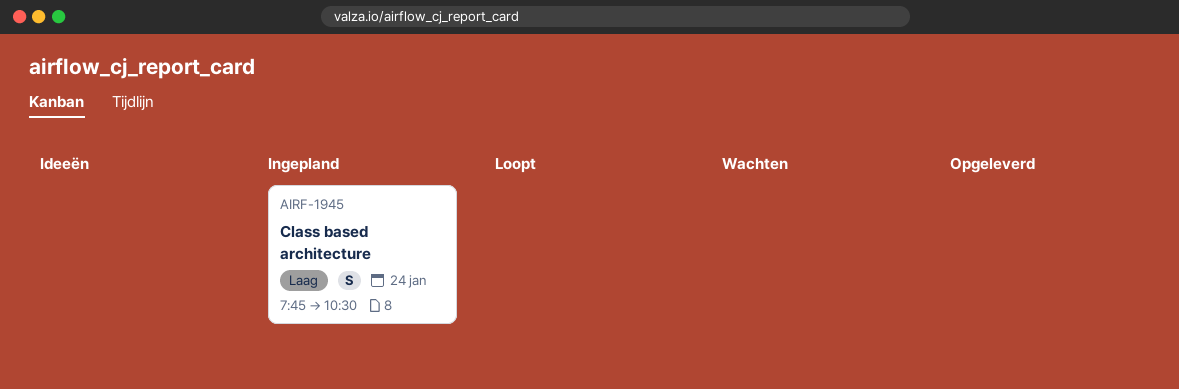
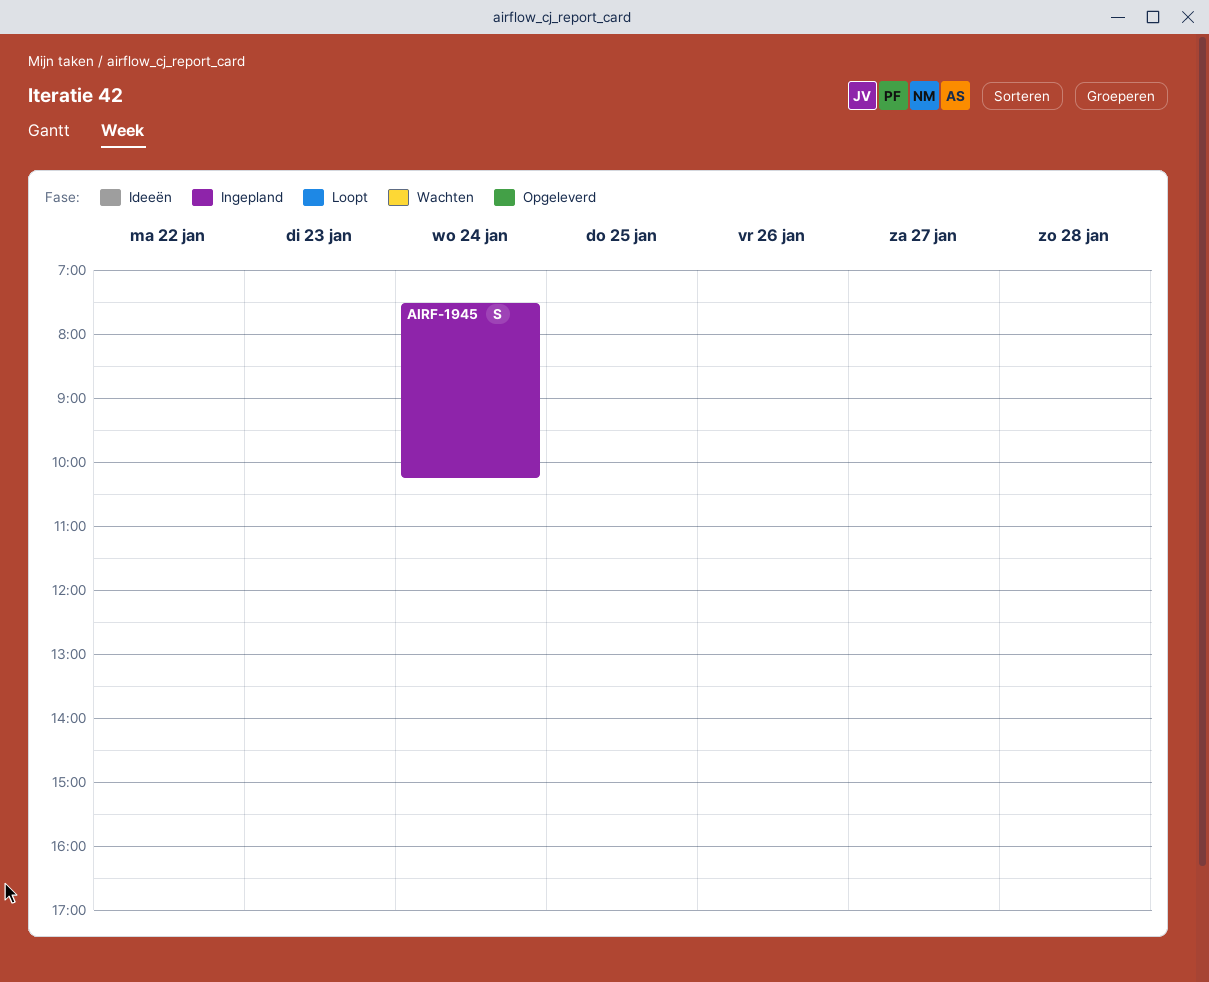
AIRF-1945, begins: 07:45 -> 07:30
AIRF-1945, ends: 10:30 -> 10:15

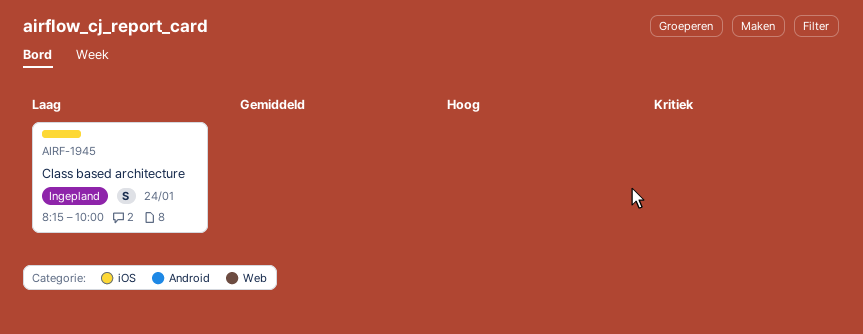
AIRF-1945, begins: 07:30 -> 08:15
AIRF-1945, ends: 10:15 -> 10:00

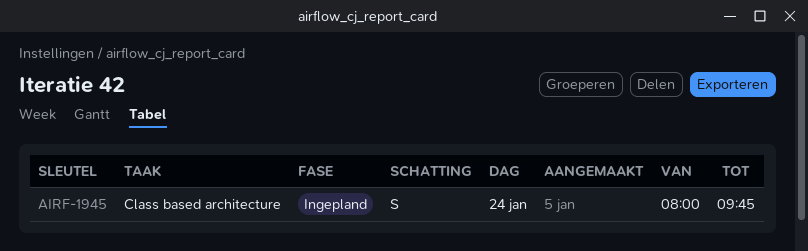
AIRF-1945, begins: 08:15 -> 08:00
AIRF-1945, ends: 10:00 -> 09:45

